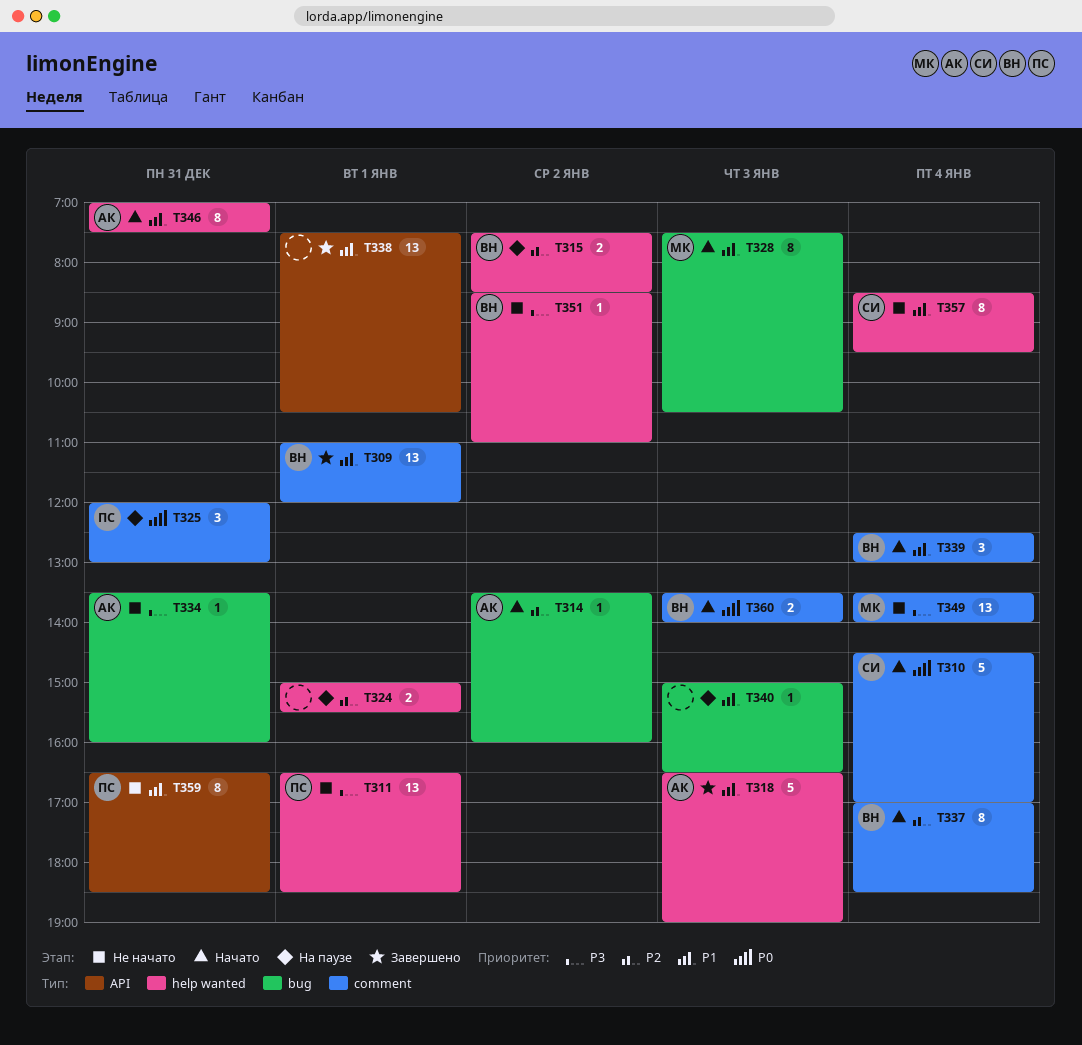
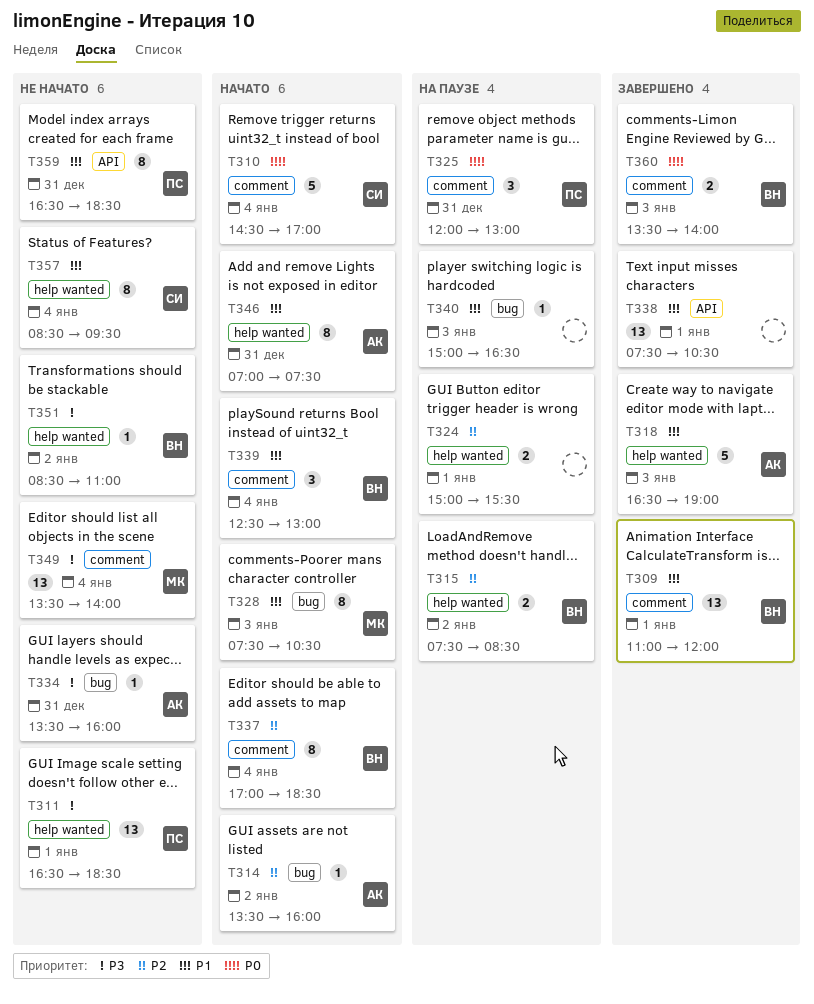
T360, status: Начато -> Завершено

